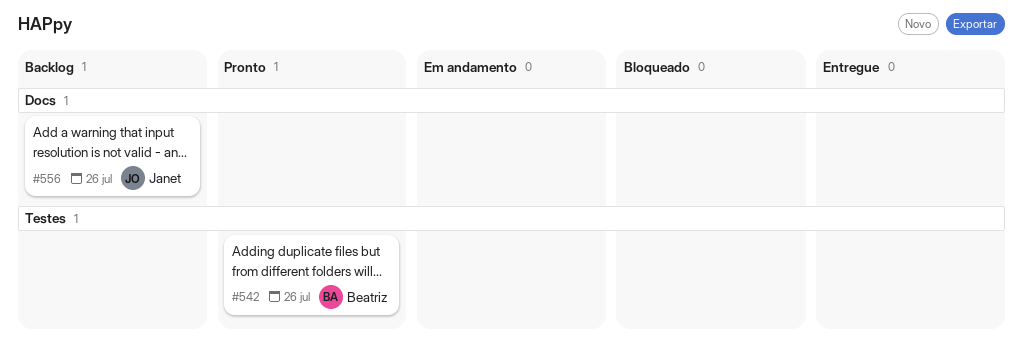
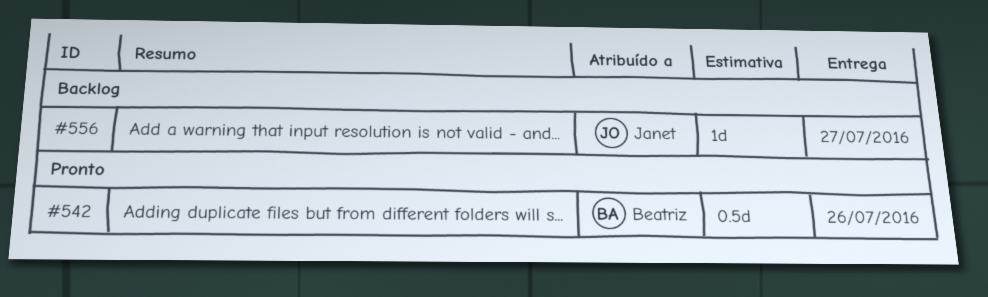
#556, due: Jul 26 -> Jul 27

